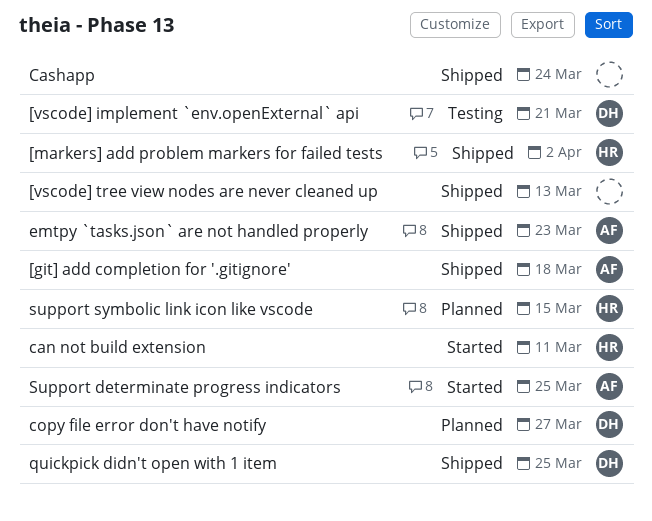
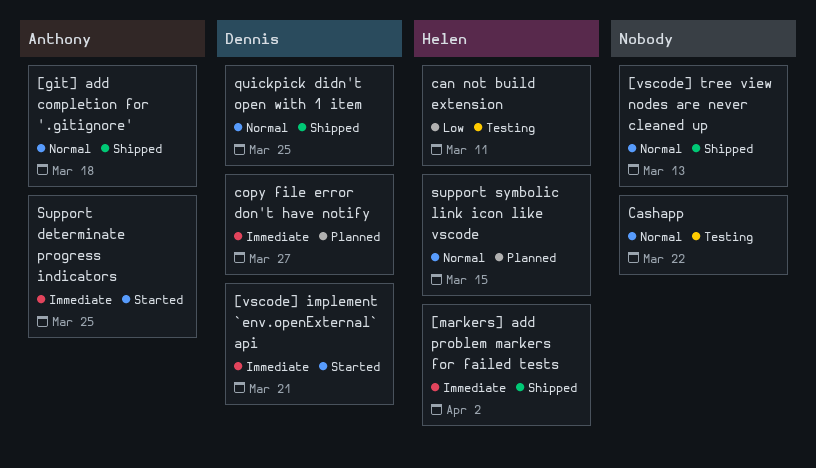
[vscode] implement `env.openExternal` api, status: Testing -> Started
can not build extension, status: Started -> Testing
Cashapp, status: Shipped -> Testing
Cashapp, due: Mar 24 -> Mar 22
emtpy `tasks.json` are not handled properly: present -> none

